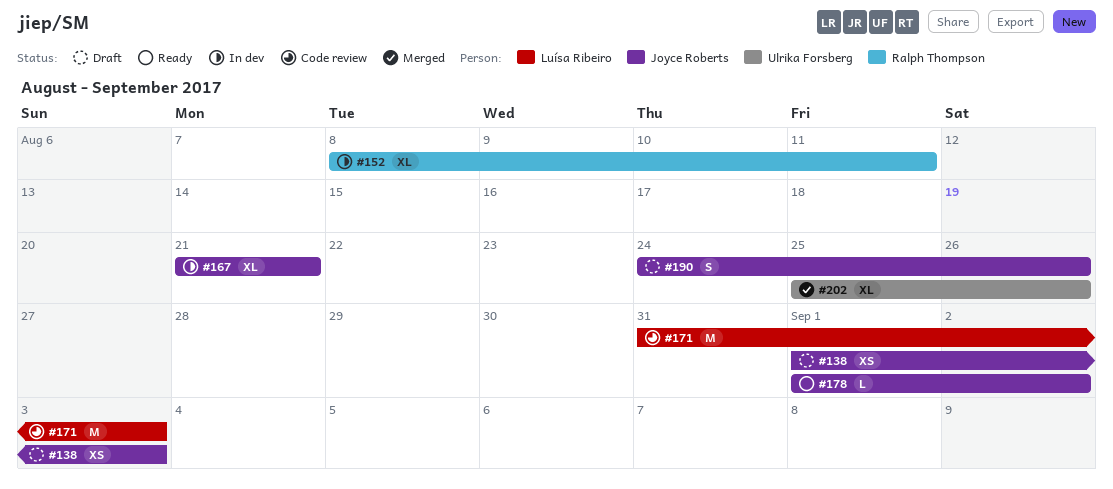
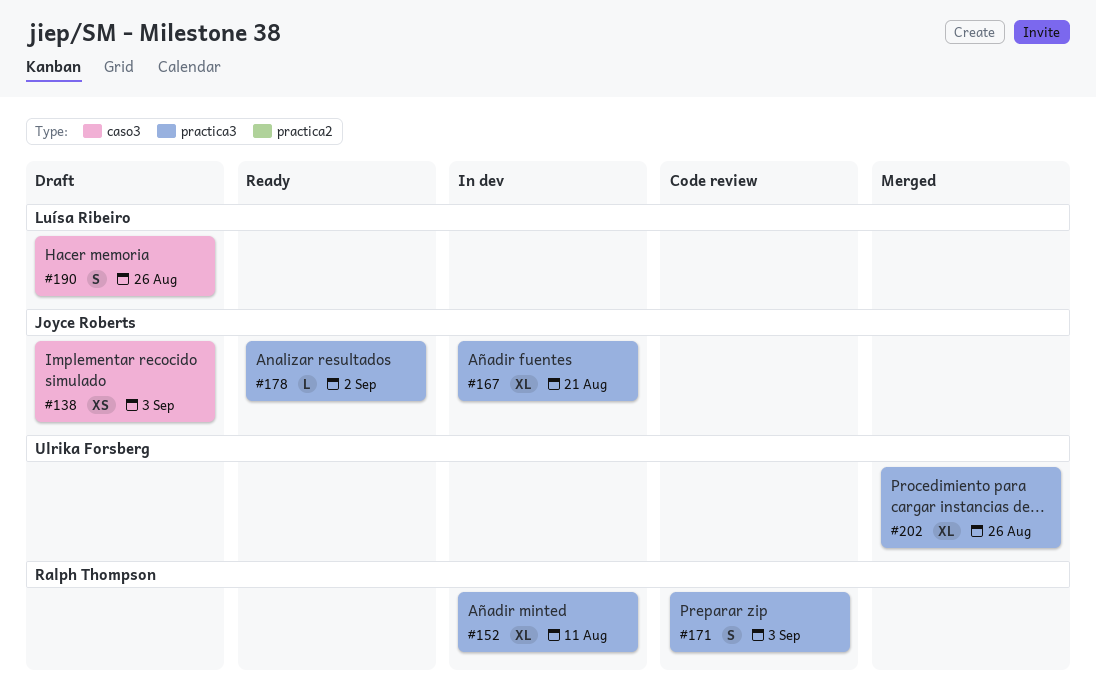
#171, owner: Luísa Ribeiro -> Ralph Thompson
#171, estimate: M -> S
#190, owner: Joyce Roberts -> Luísa Ribeiro

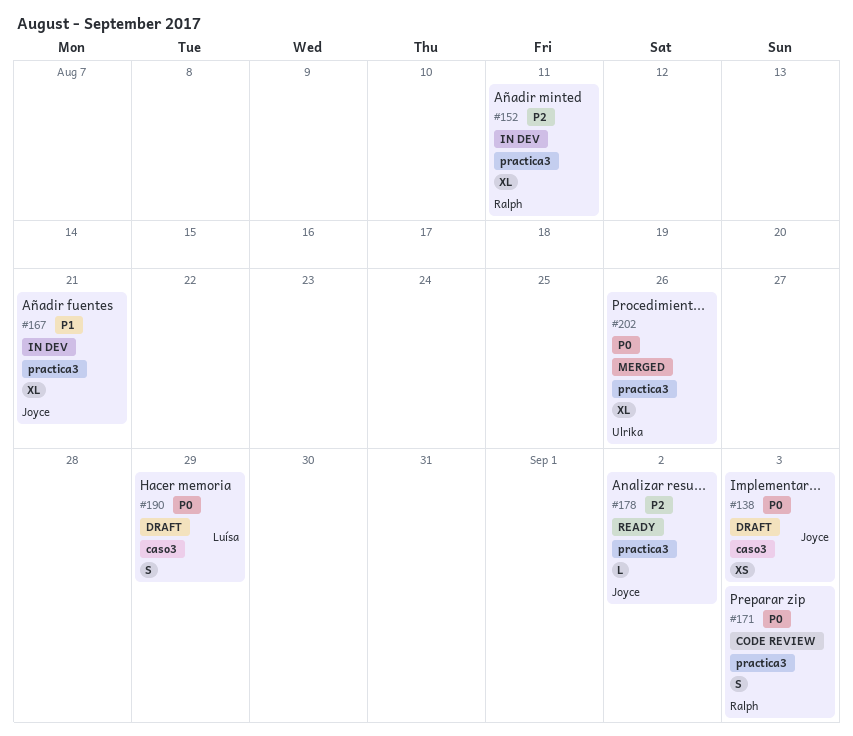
#190, due: Aug 26 -> Aug 29

